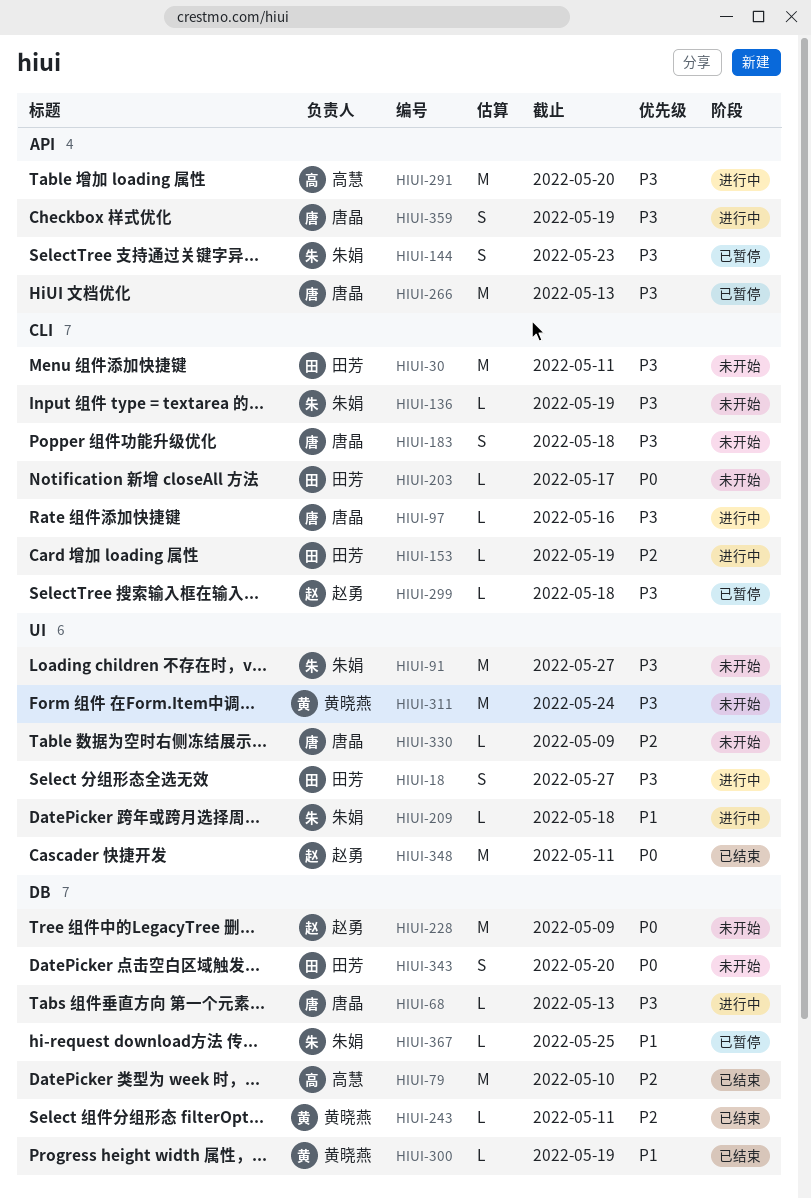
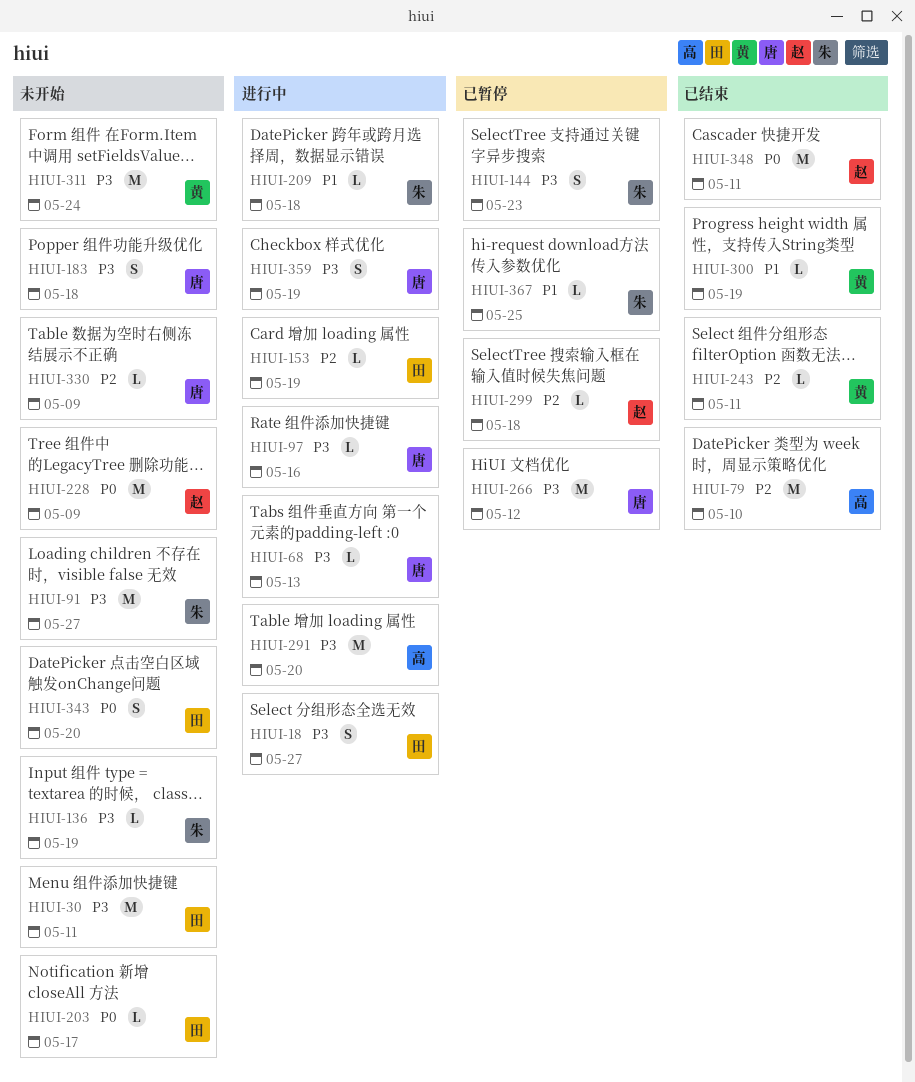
HIUI-266, due: May 13 -> May 12
HIUI-299, priority: P3 -> P2

